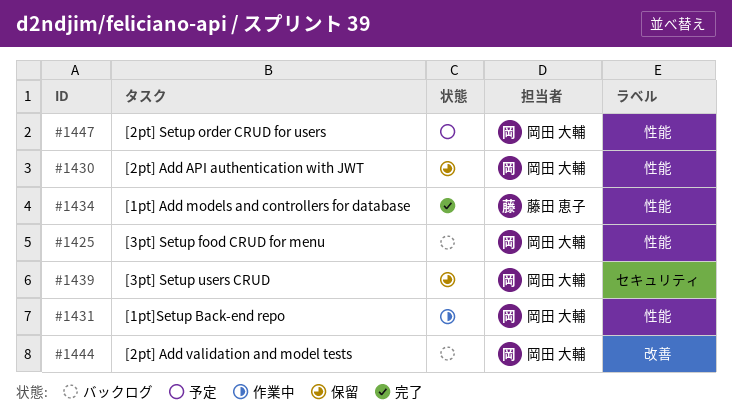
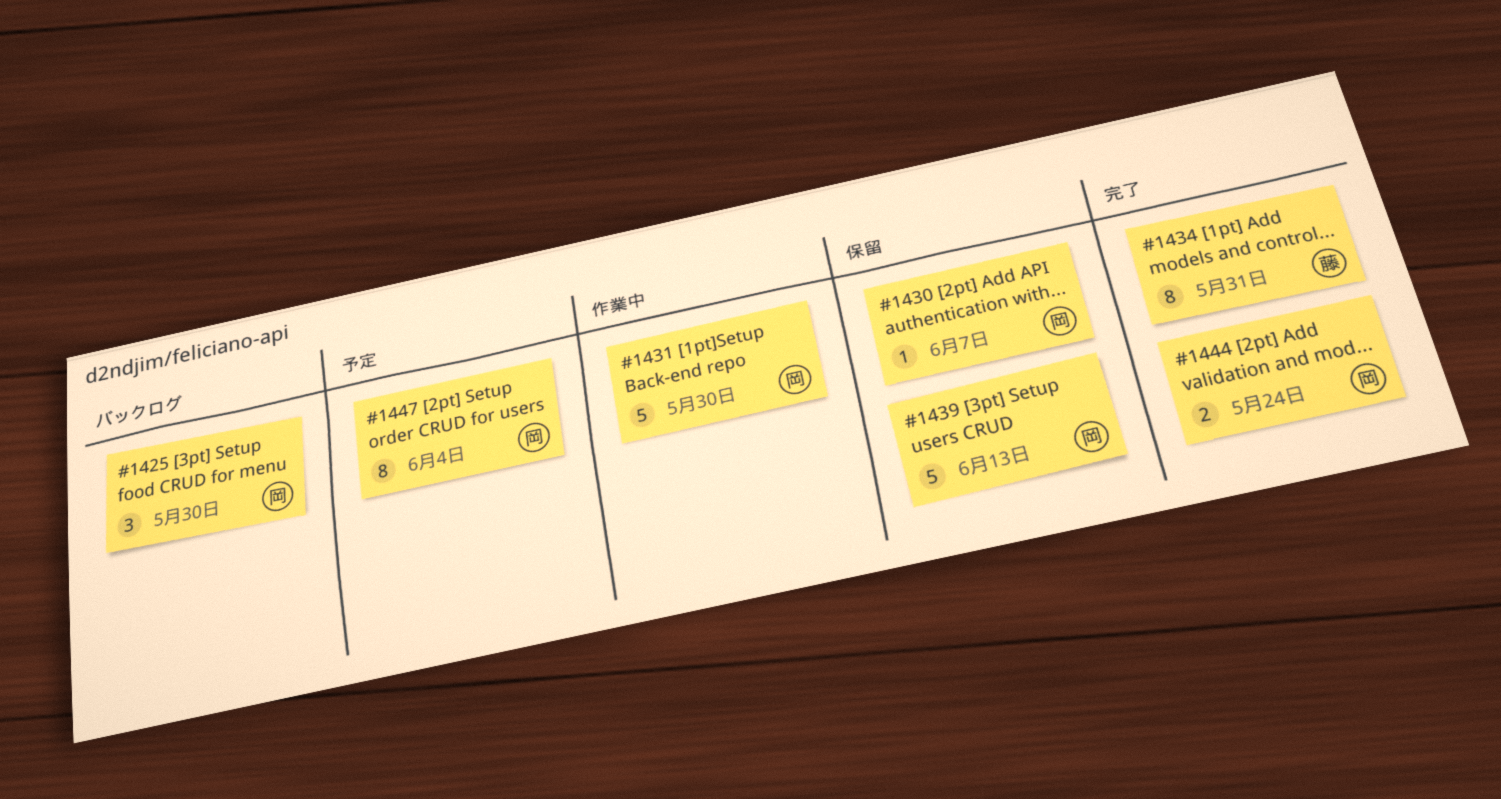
#1444, status: バックログ -> 完了

